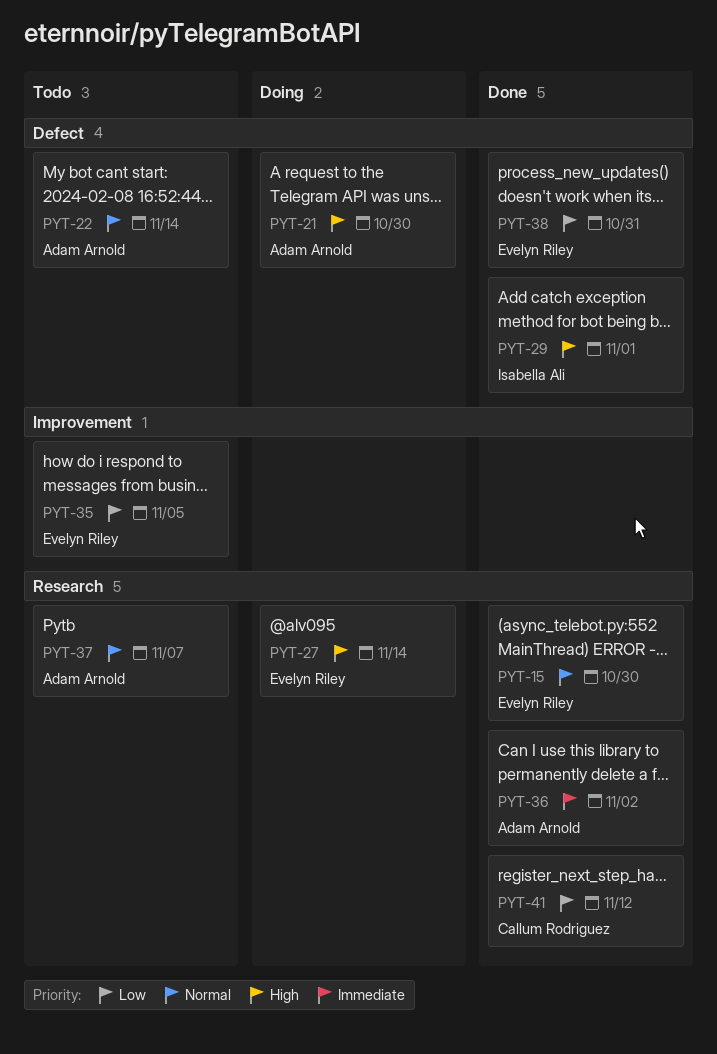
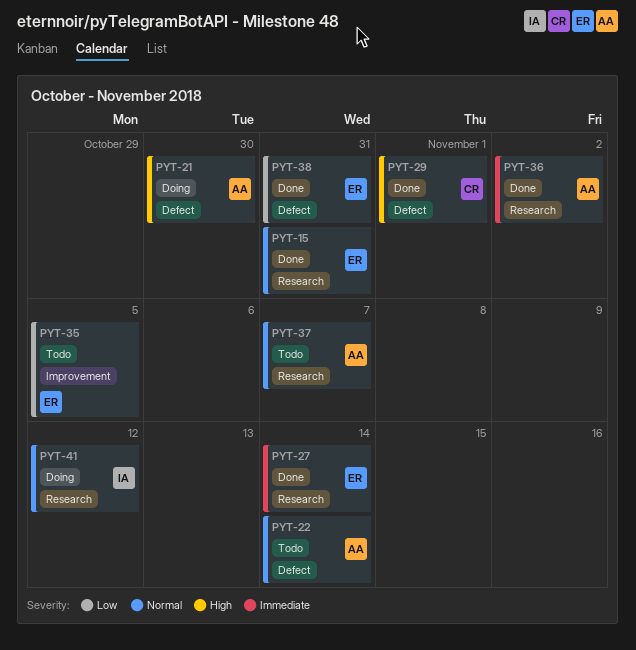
PYT-15, due: Oct 30 -> Oct 31
PYT-27, status: Doing -> Done
PYT-27, priority: High -> Immediate
PYT-29, owner: Isabella Ali -> Callum Rodriguez
PYT-41, status: Done -> Doing
PYT-41, owner: Callum Rodriguez -> Isabella Ali
PYT-41, priority: Low -> Normal

